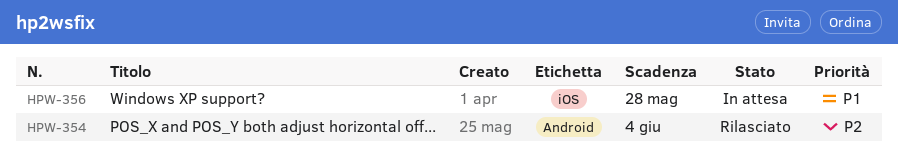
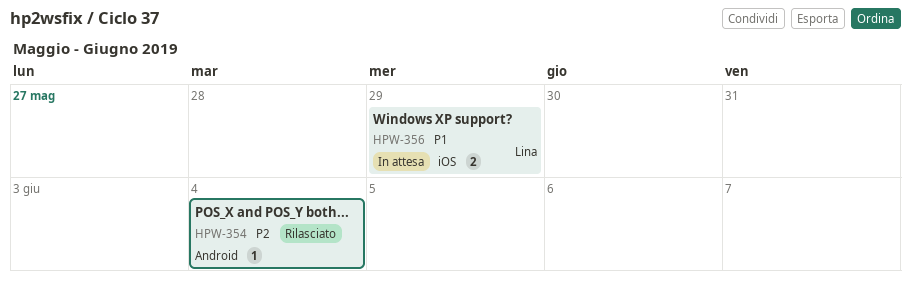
HPW-356, due: May 28 -> May 29

